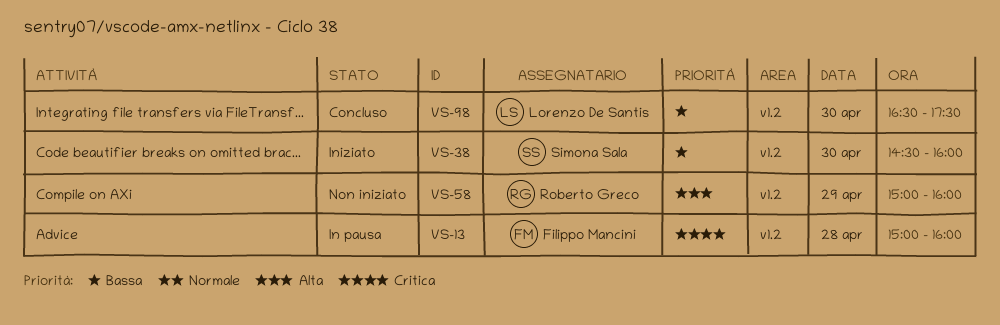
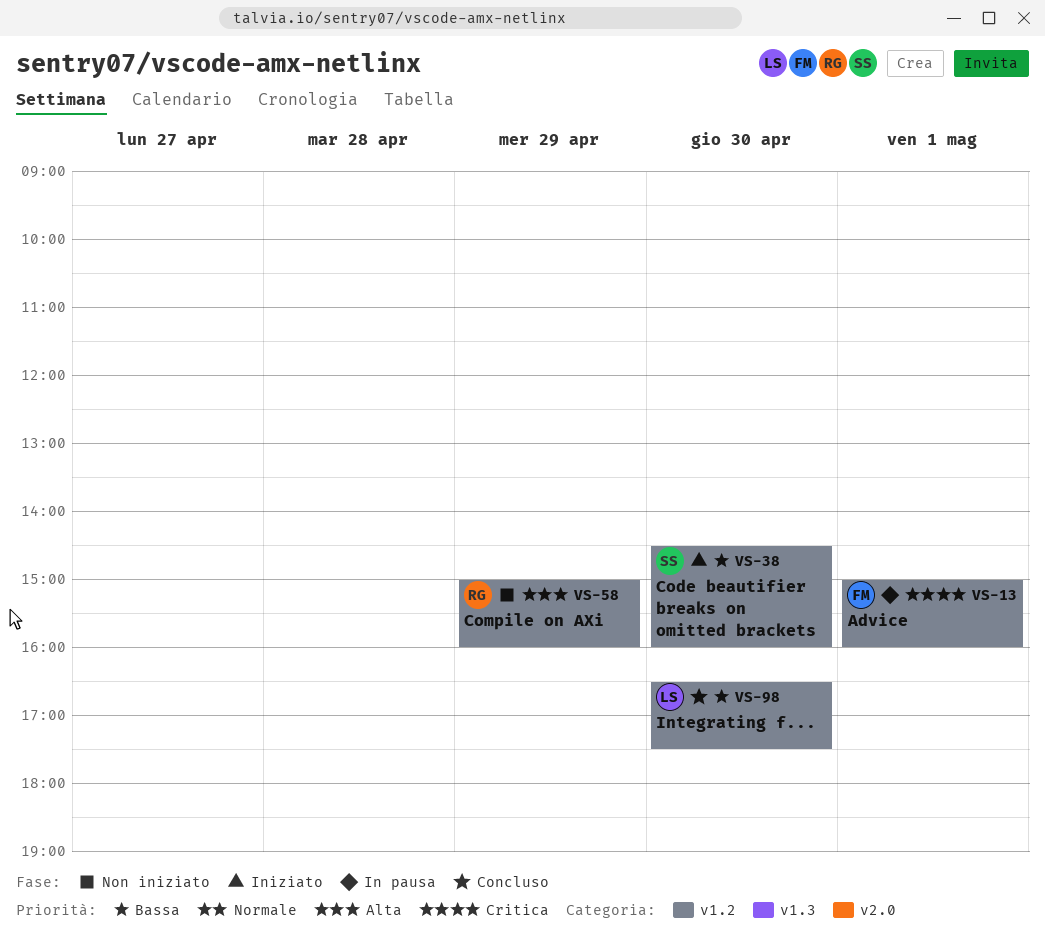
VS-13, day: Apr 28 -> May 1

